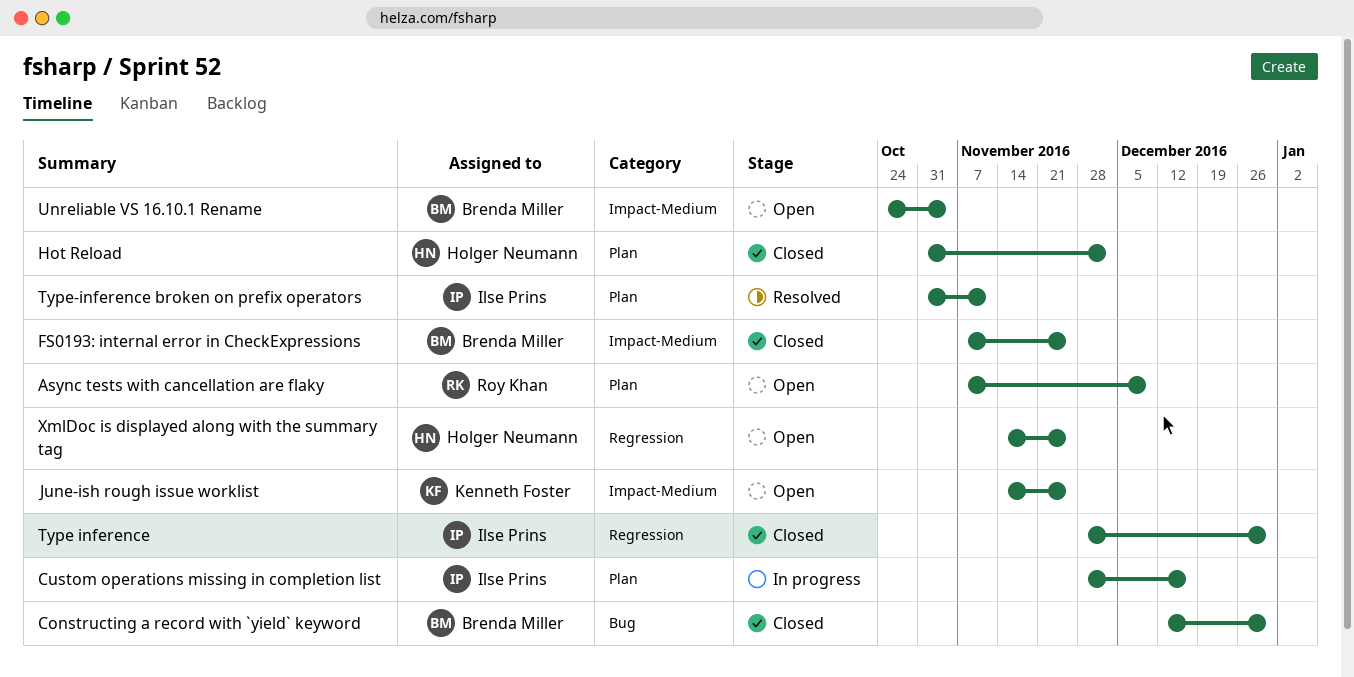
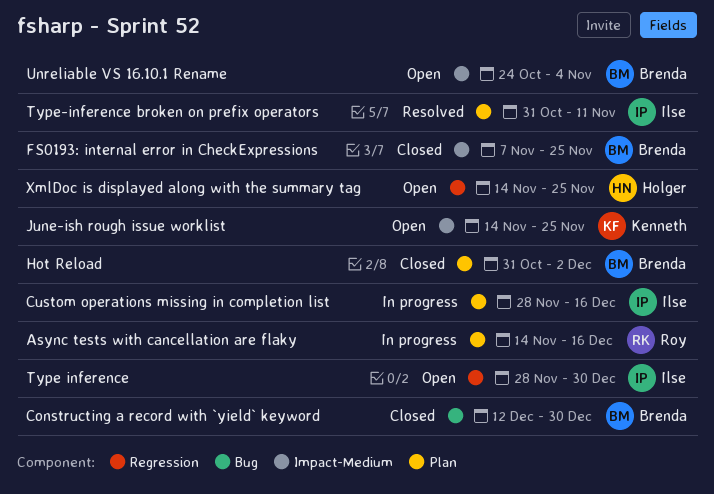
Async tests with cancellation are flaky, status: Open -> In progress
Async tests with cancellation are flaky, start: Nov 7 -> Nov 14
Async tests with cancellation are flaky, due: Dec 9 -> Dec 16
Hot Reload, owner: Holger Neumann -> Brenda Miller
Type inference, status: Closed -> Open

